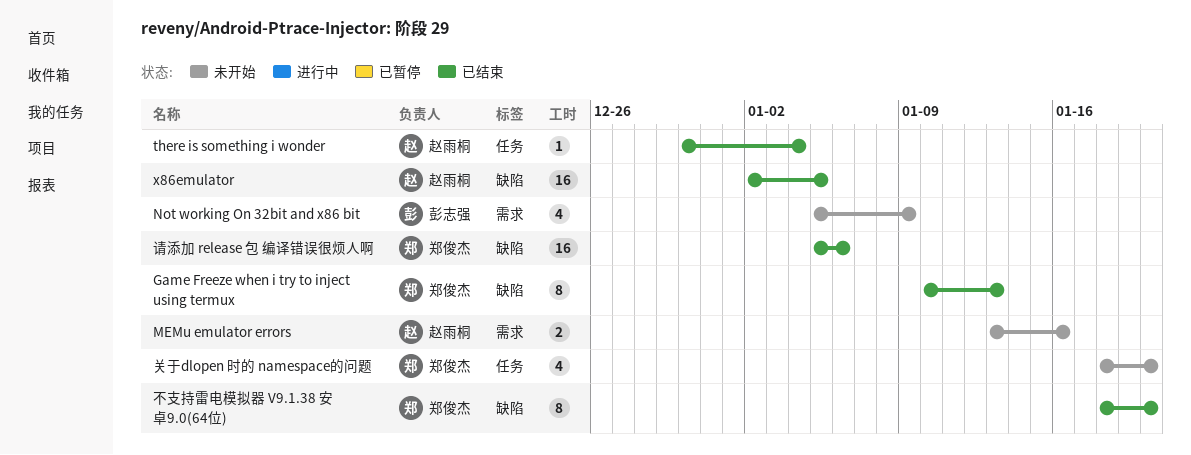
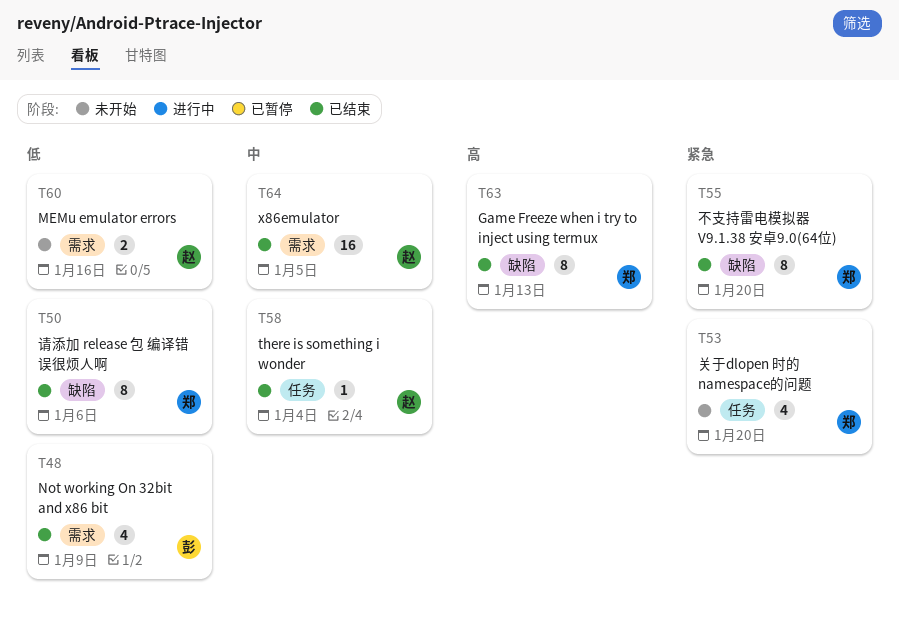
Not working On 32bit and x86 bit, status: 未开始 -> 已结束
x86emulator, label: 缺陷 -> 需求
请添加 release 包 编译错误很烦人啊, estimate: 16 -> 8

